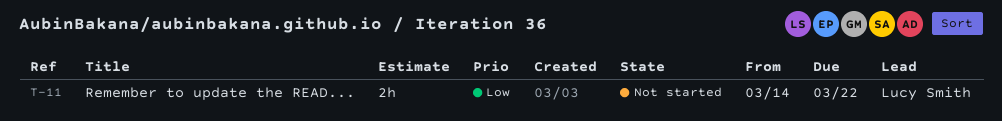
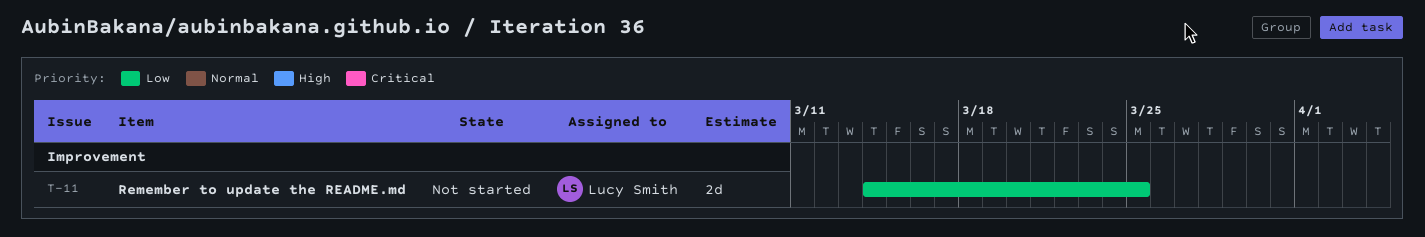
T-11, estimate: 2h -> 2d
T-11, due: Mar 22 -> Mar 25

